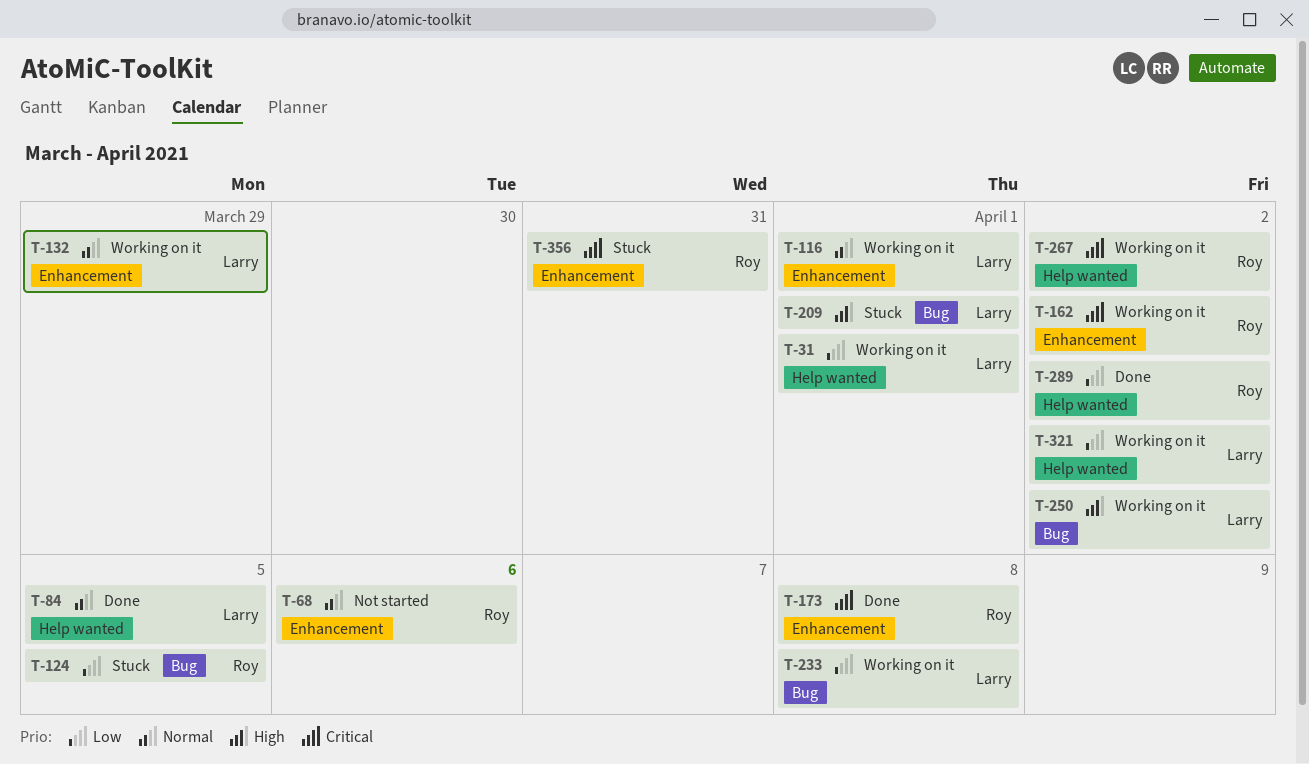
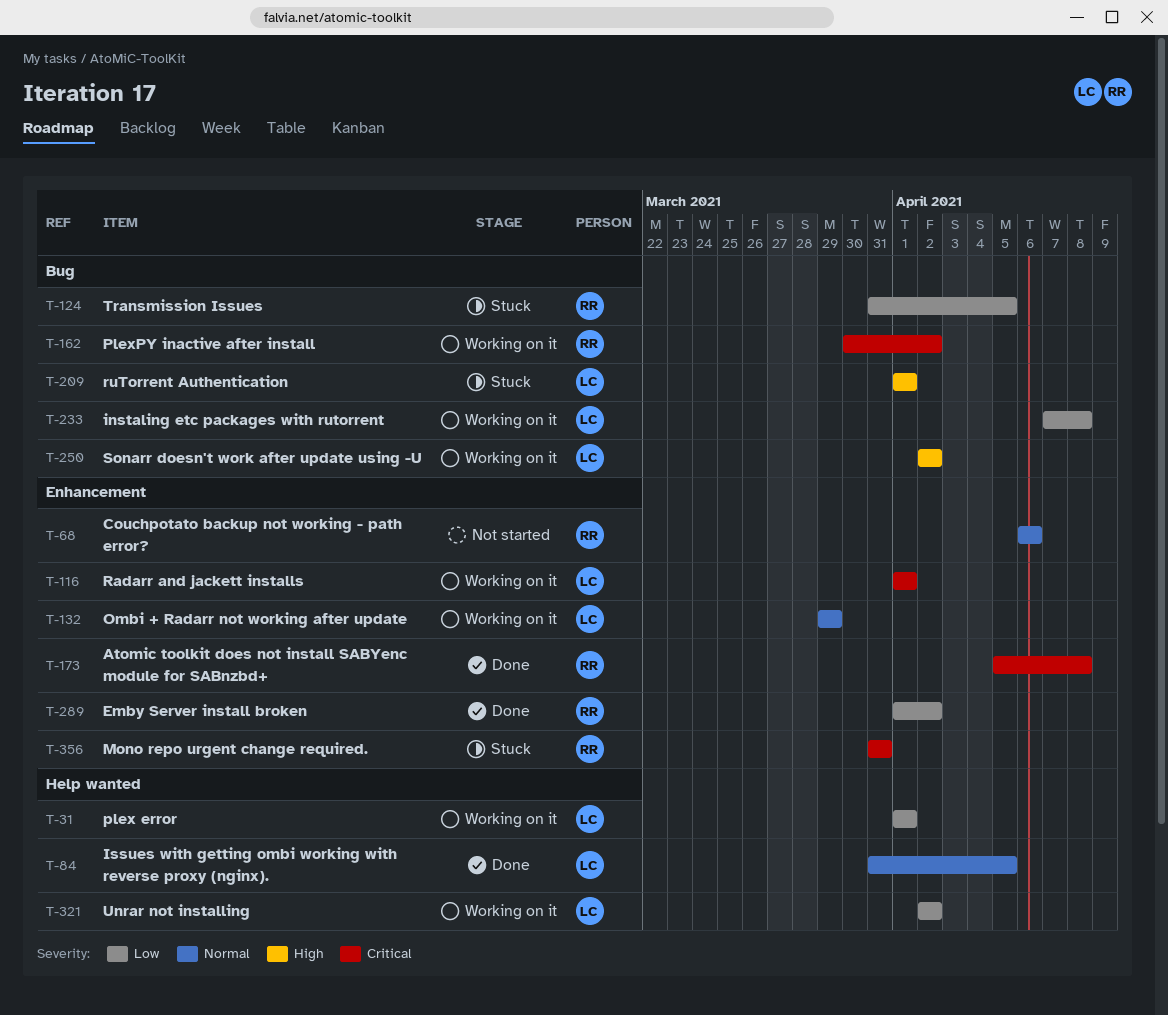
T-116, priority: Normal -> Critical
T-162, label: Enhancement -> Bug
T-267: present -> none
T-289, label: Help wanted -> Enhancement

